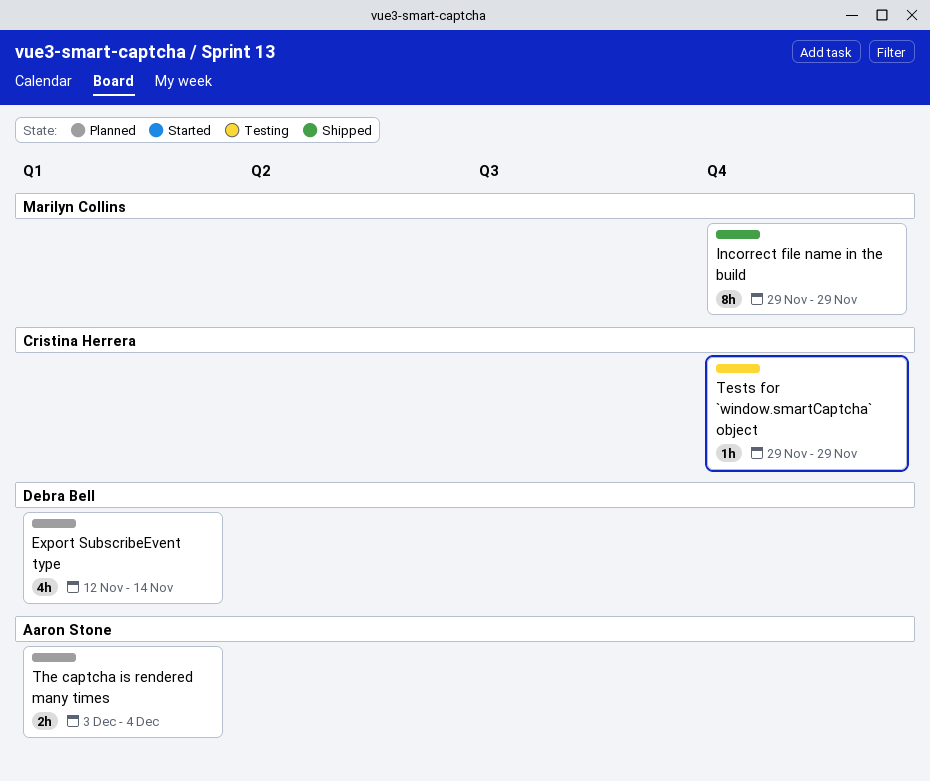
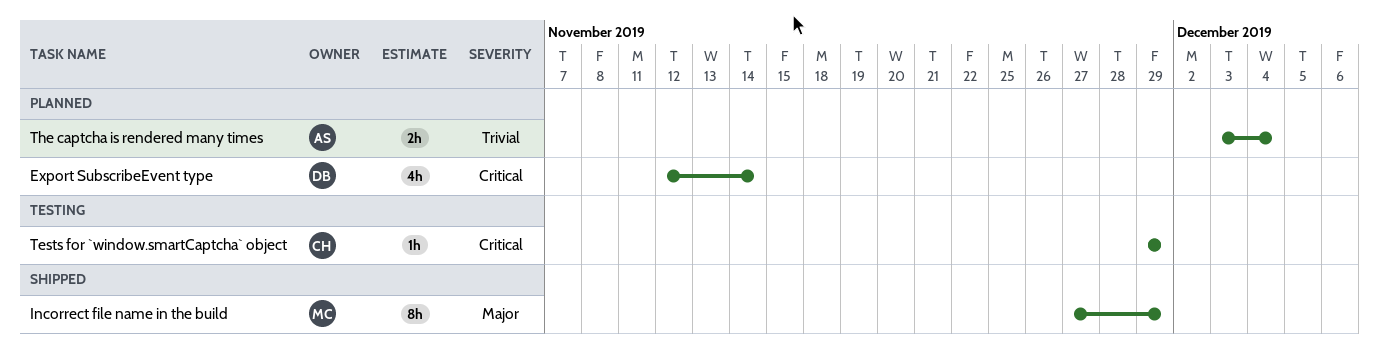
Incorrect file name in the build, start: Nov 29 -> Nov 27

